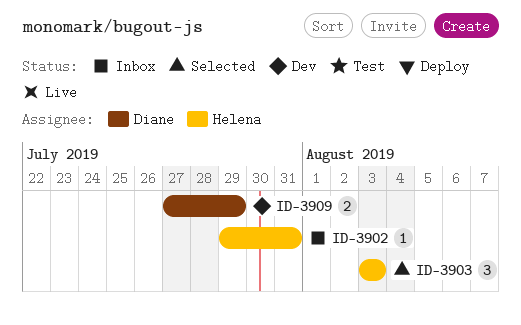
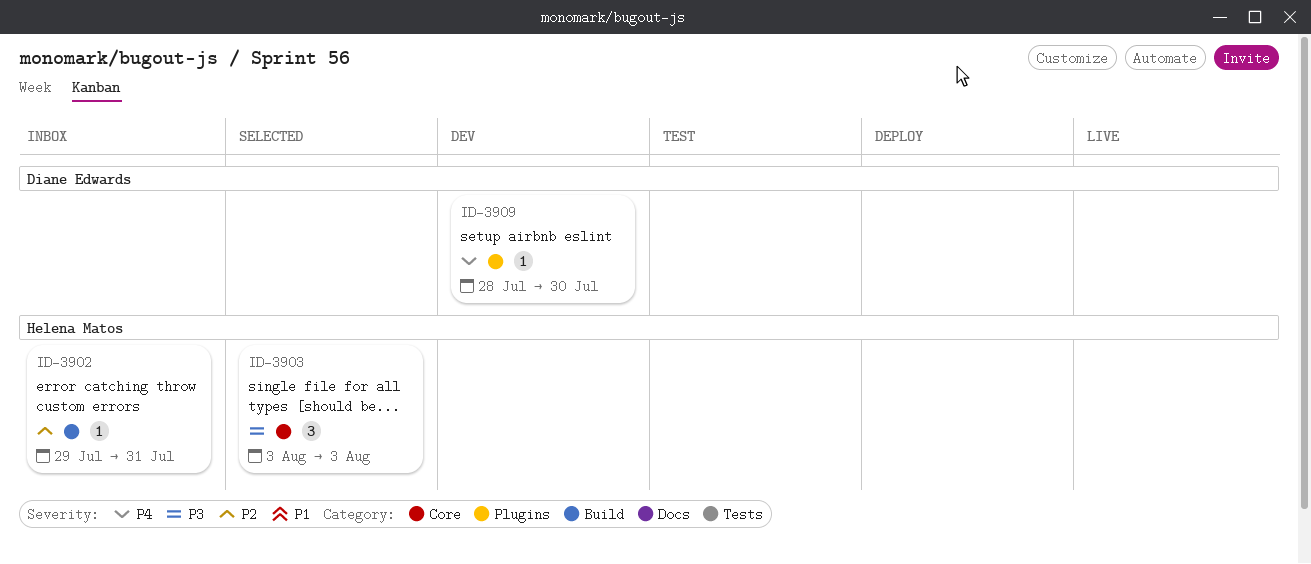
ID-3909, estimate: 2 -> 1
ID-3909, start: Jul 27 -> Jul 28
ID-3909, due: Jul 29 -> Jul 30

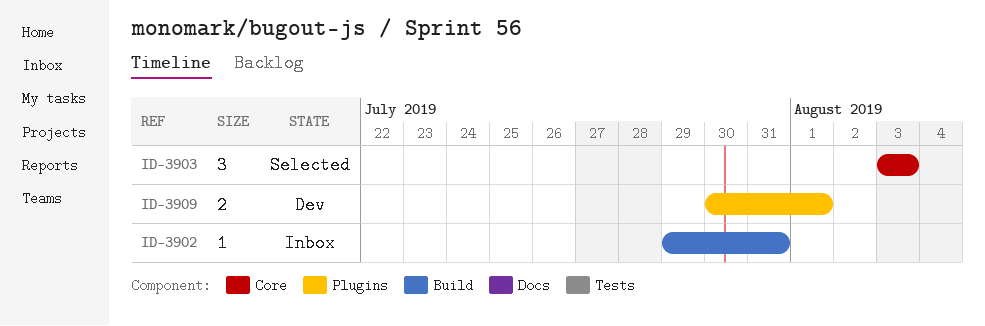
ID-3909, estimate: 1 -> 2
ID-3909, start: Jul 28 -> Jul 30
ID-3909, due: Jul 30 -> Aug 1

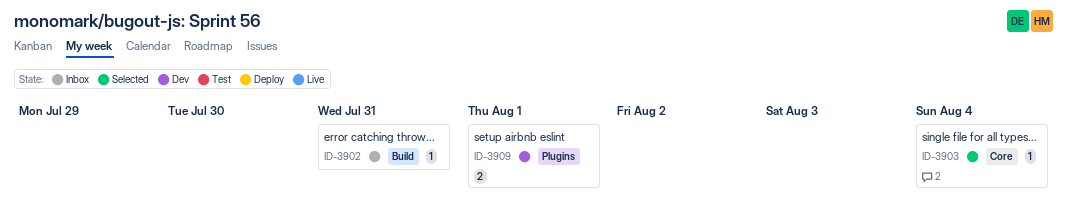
ID-3903, estimate: 3 -> 1
ID-3903, due: Aug 3 -> Aug 4

